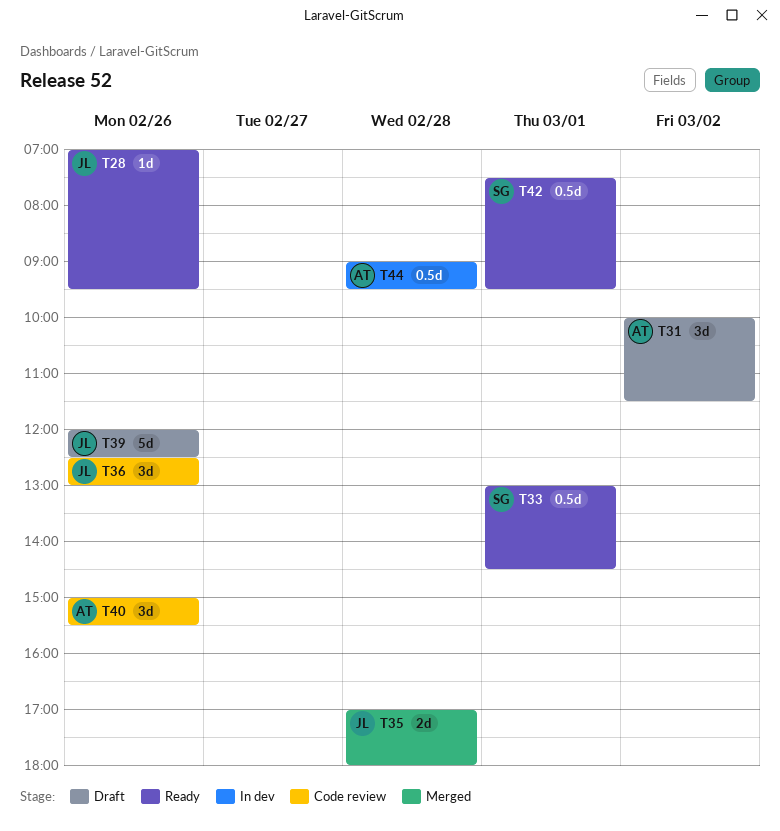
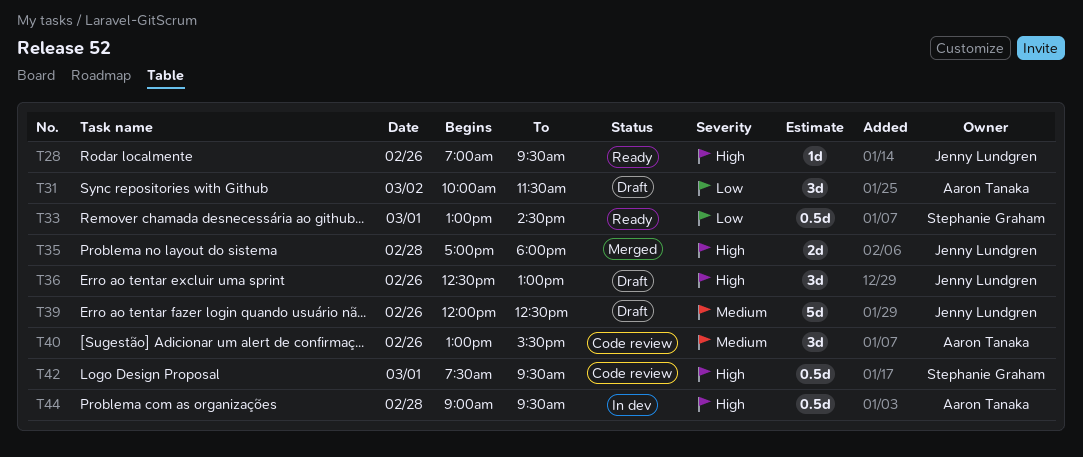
T36, status: Code review -> Draft
T40, begins: 15:00 -> 13:00
T42, status: Ready -> Code review

